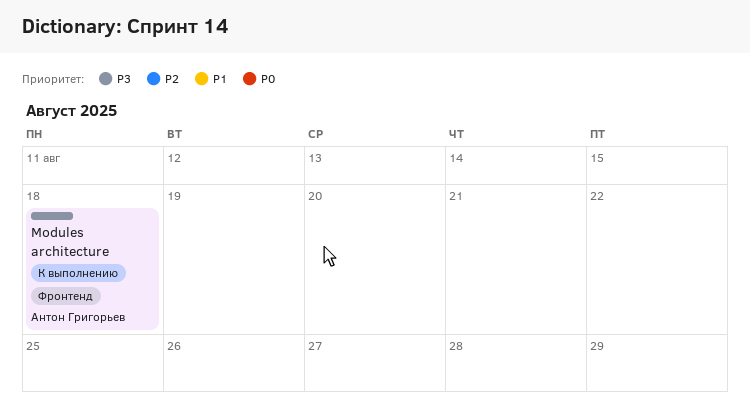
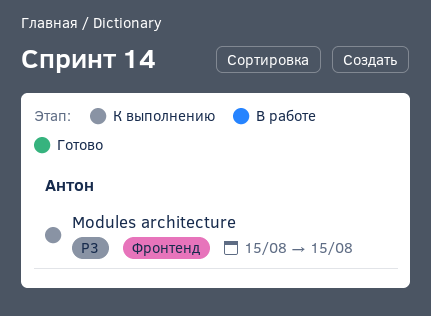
Modules architecture, due: Aug 18 -> Aug 15

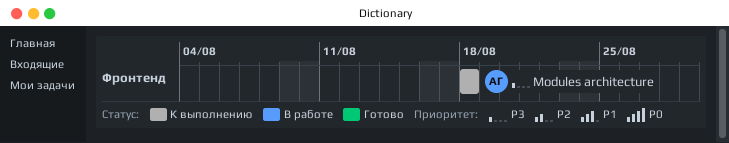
Modules architecture, start: Aug 15 -> Aug 18
Modules architecture, due: Aug 15 -> Aug 18

